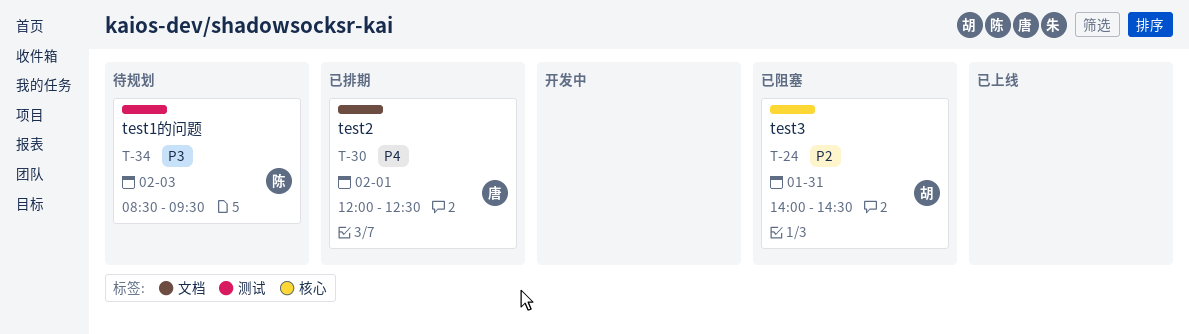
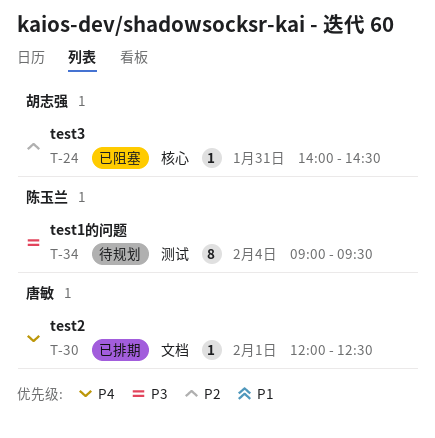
T-34, day: Feb 3 -> Feb 4
T-34, begins: 08:30 -> 09:00

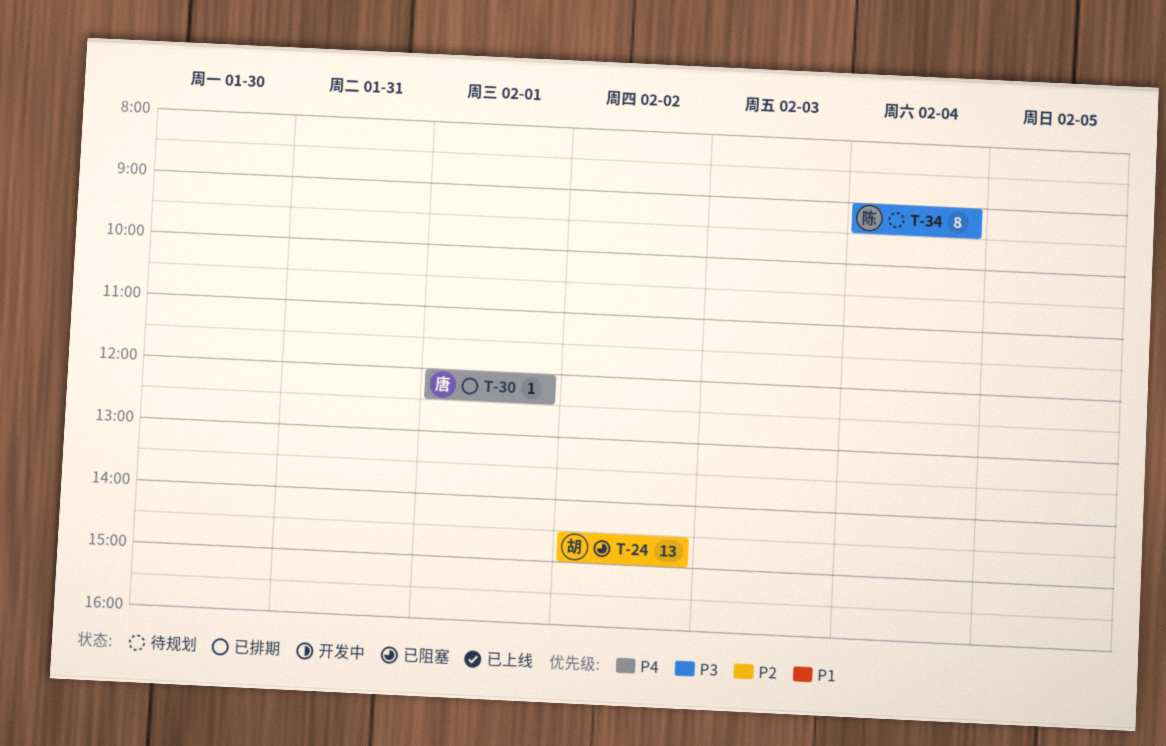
T-24, estimate: 1 -> 13
T-24, day: Jan 31 -> Feb 2
T-24, begins: 14:00 -> 14:30
T-24, ends: 14:30 -> 15:00

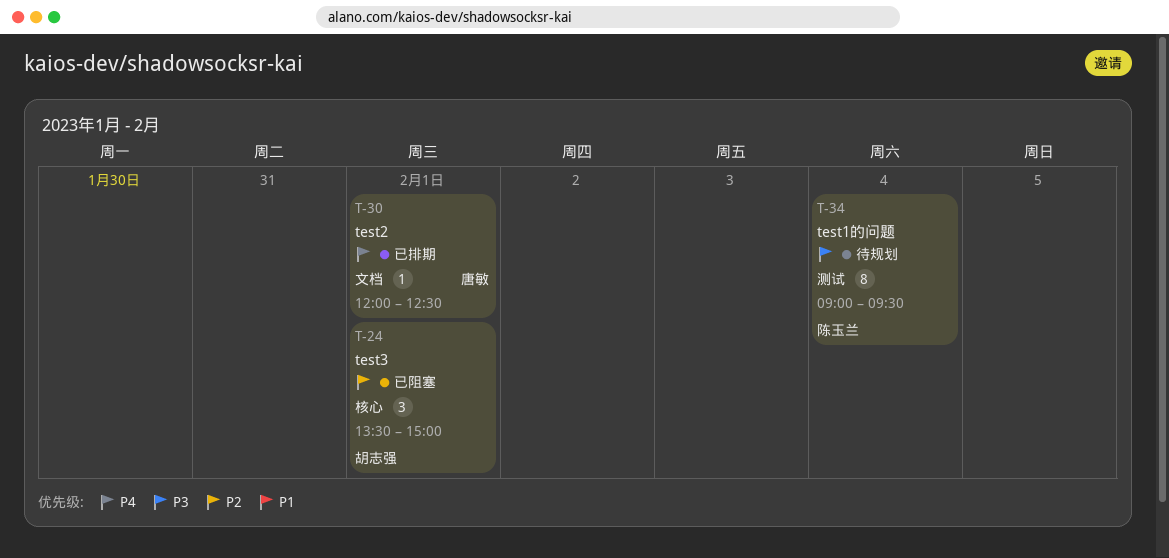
T-24, estimate: 13 -> 3
T-24, day: Feb 2 -> Feb 1
T-24, begins: 14:30 -> 13:30

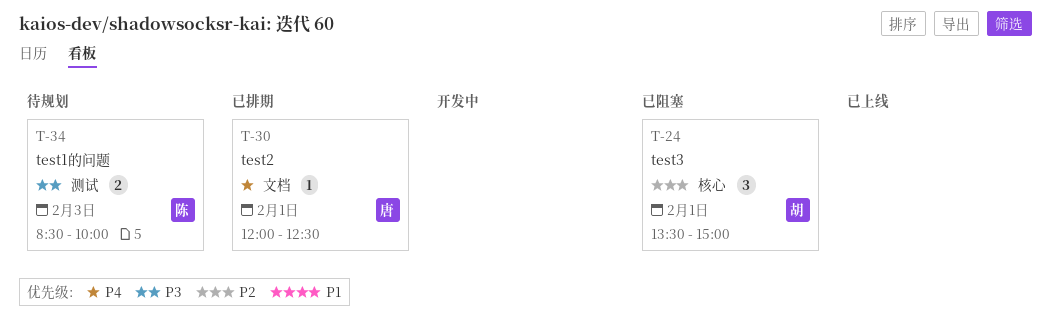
T-34, estimate: 8 -> 2
T-34, day: Feb 4 -> Feb 3
T-34, begins: 09:00 -> 08:30
T-34, ends: 09:30 -> 10:00

